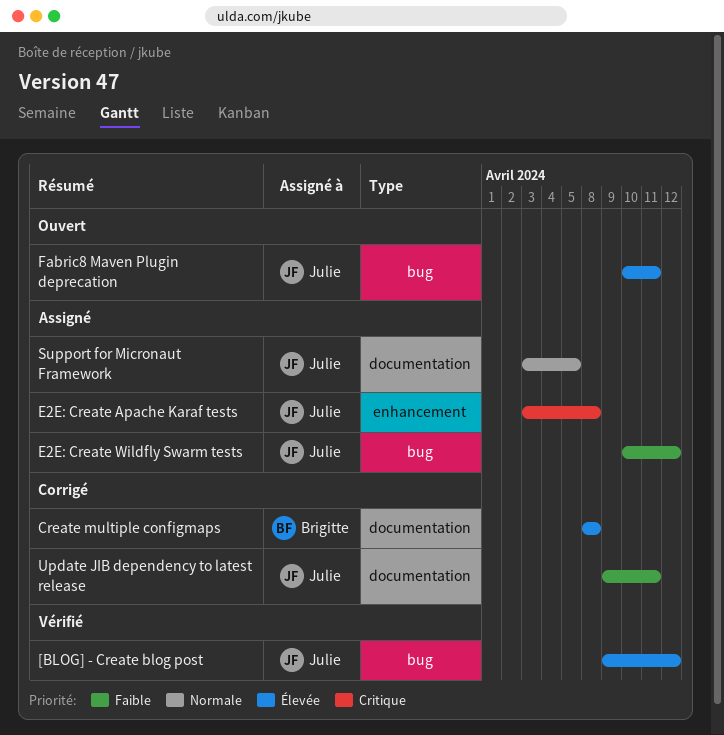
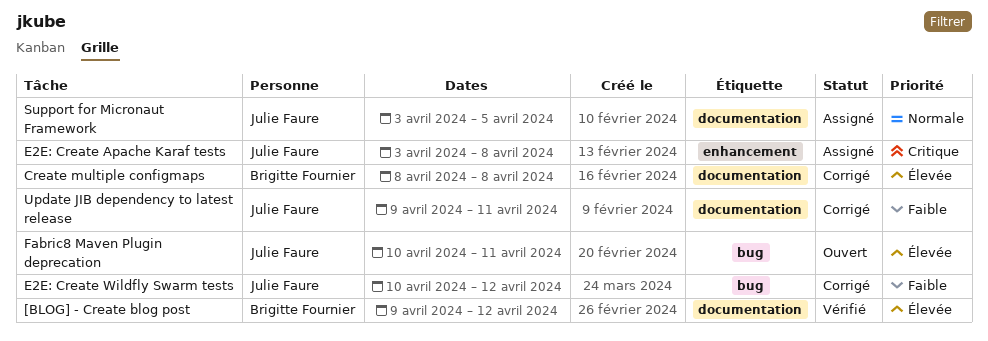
[BLOG] - Create blog post, owner: Julie Faure -> Brigitte Fournier
[BLOG] - Create blog post, label: bug -> documentation
E2E: Create Wildfly Swarm tests, status: Assigné -> Corrigé

